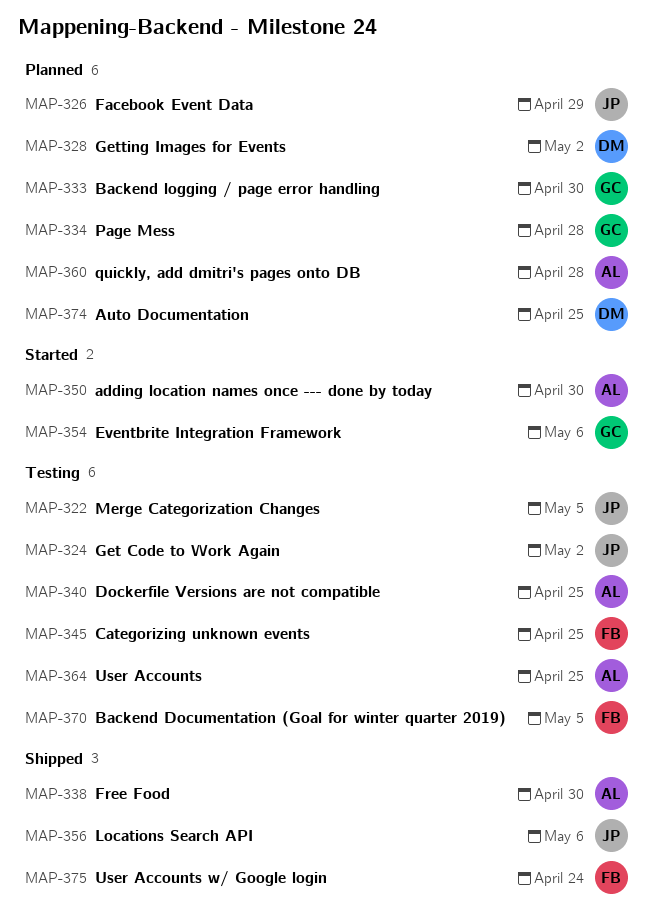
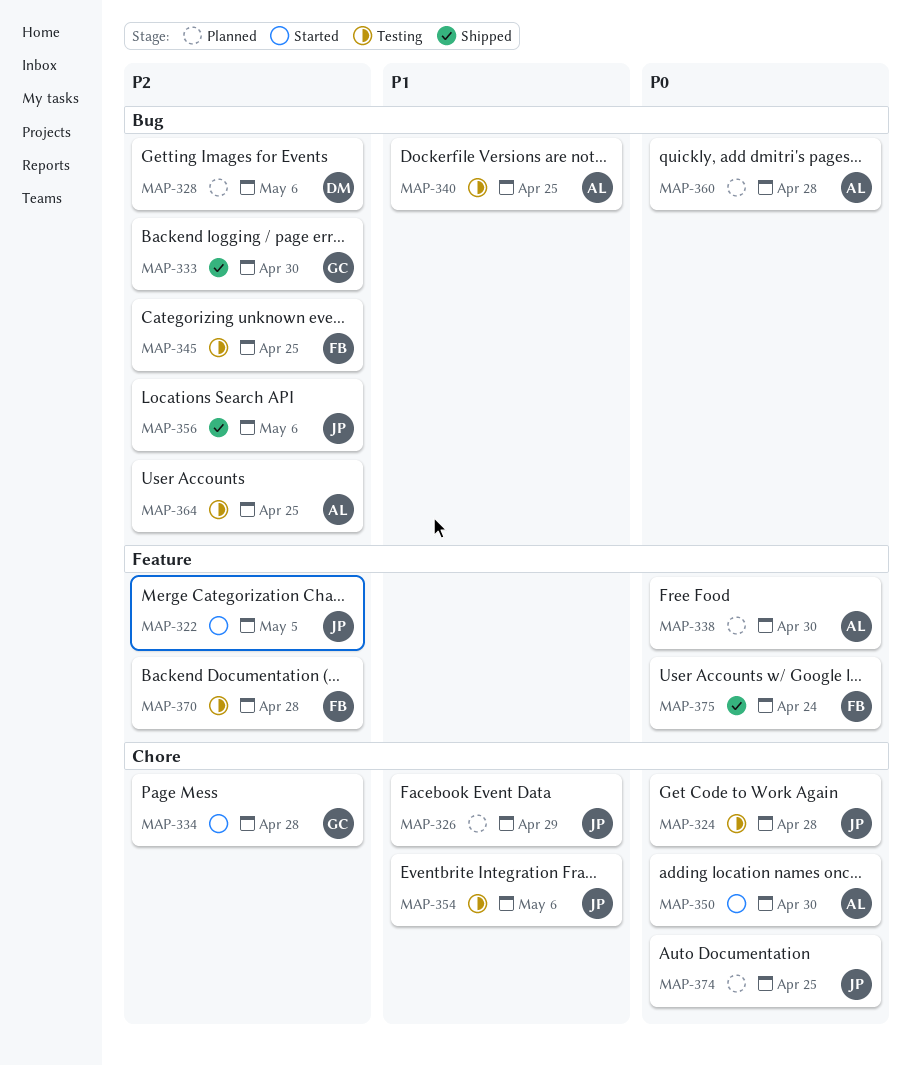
MAP-322, status: Testing -> Started
MAP-324, due: May 2 -> Apr 28
MAP-328, due: May 2 -> May 6
MAP-333, status: Planned -> Shipped
MAP-334, status: Planned -> Started
MAP-338, status: Shipped -> Planned
MAP-354, status: Started -> Testing
MAP-354, owner: GC -> JP
MAP-370, due: May 5 -> Apr 28
MAP-374, owner: DM -> JP

